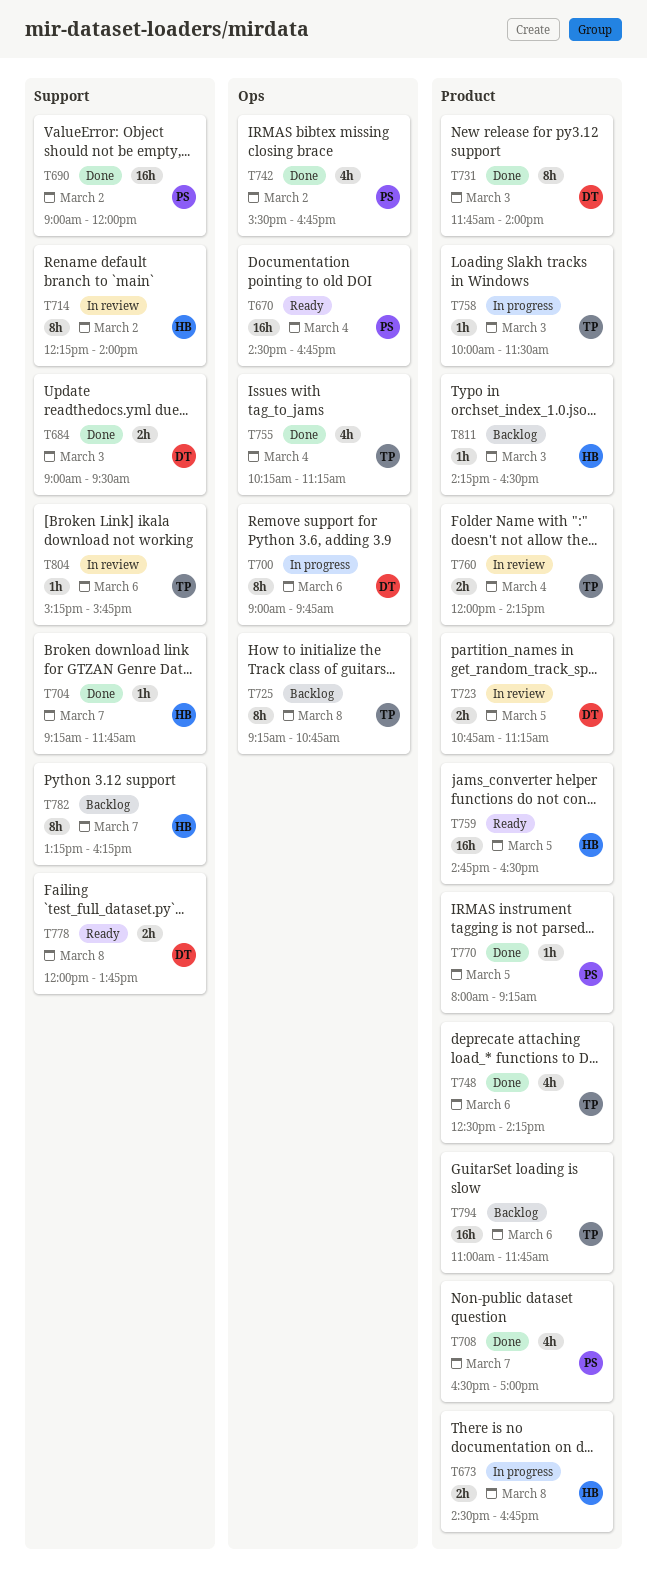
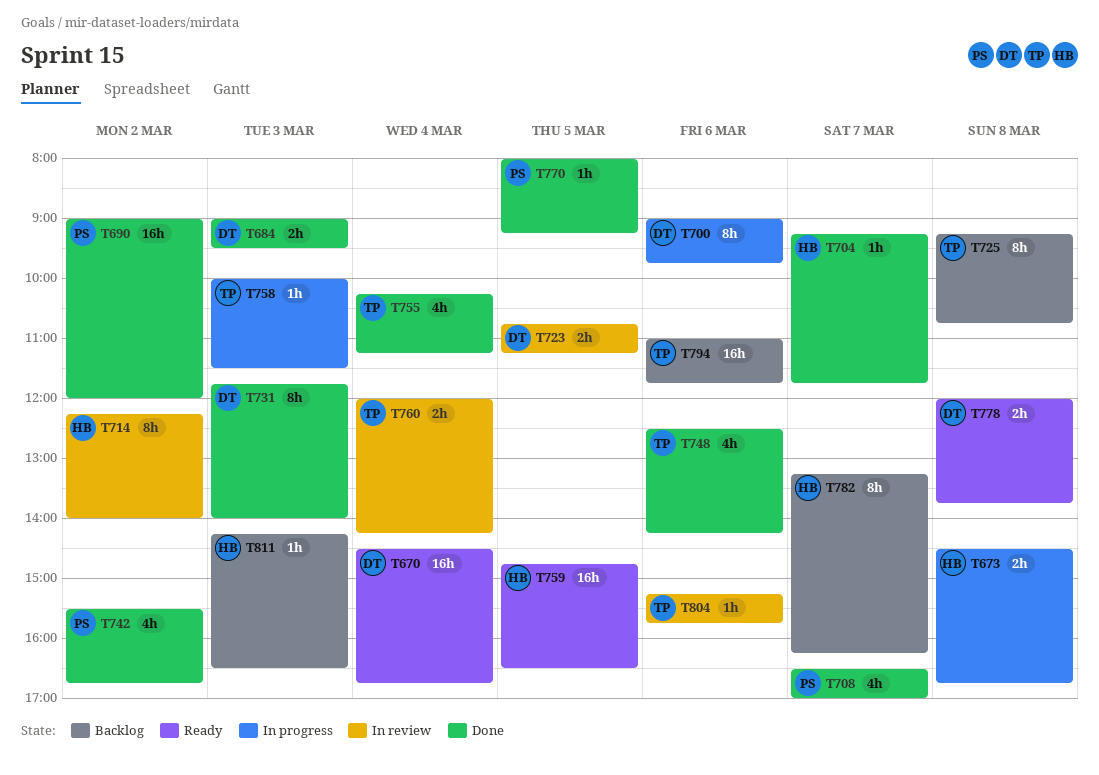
T670, owner: PS -> DT

